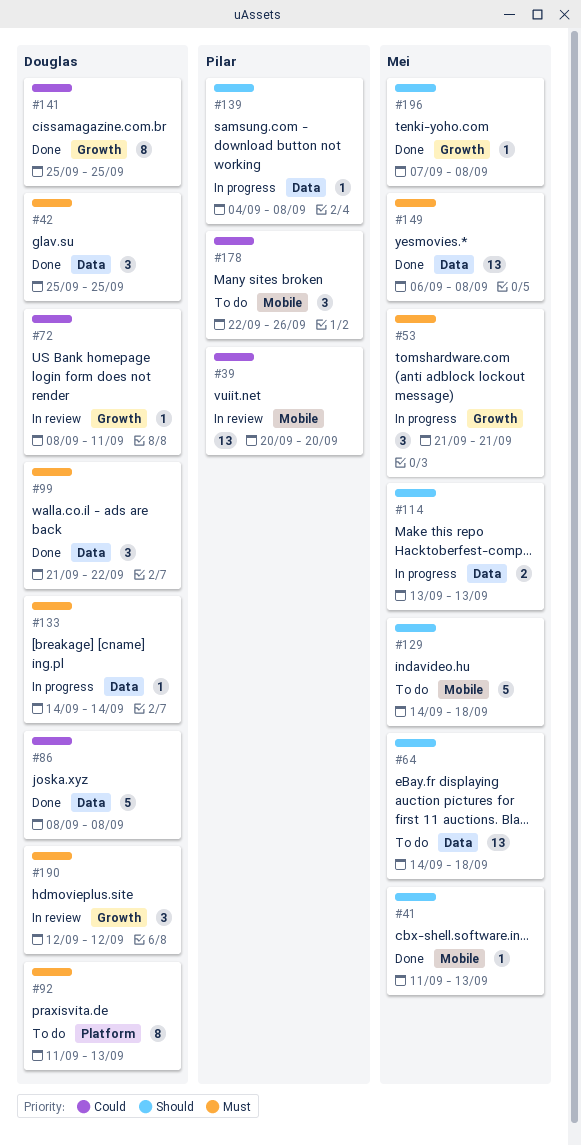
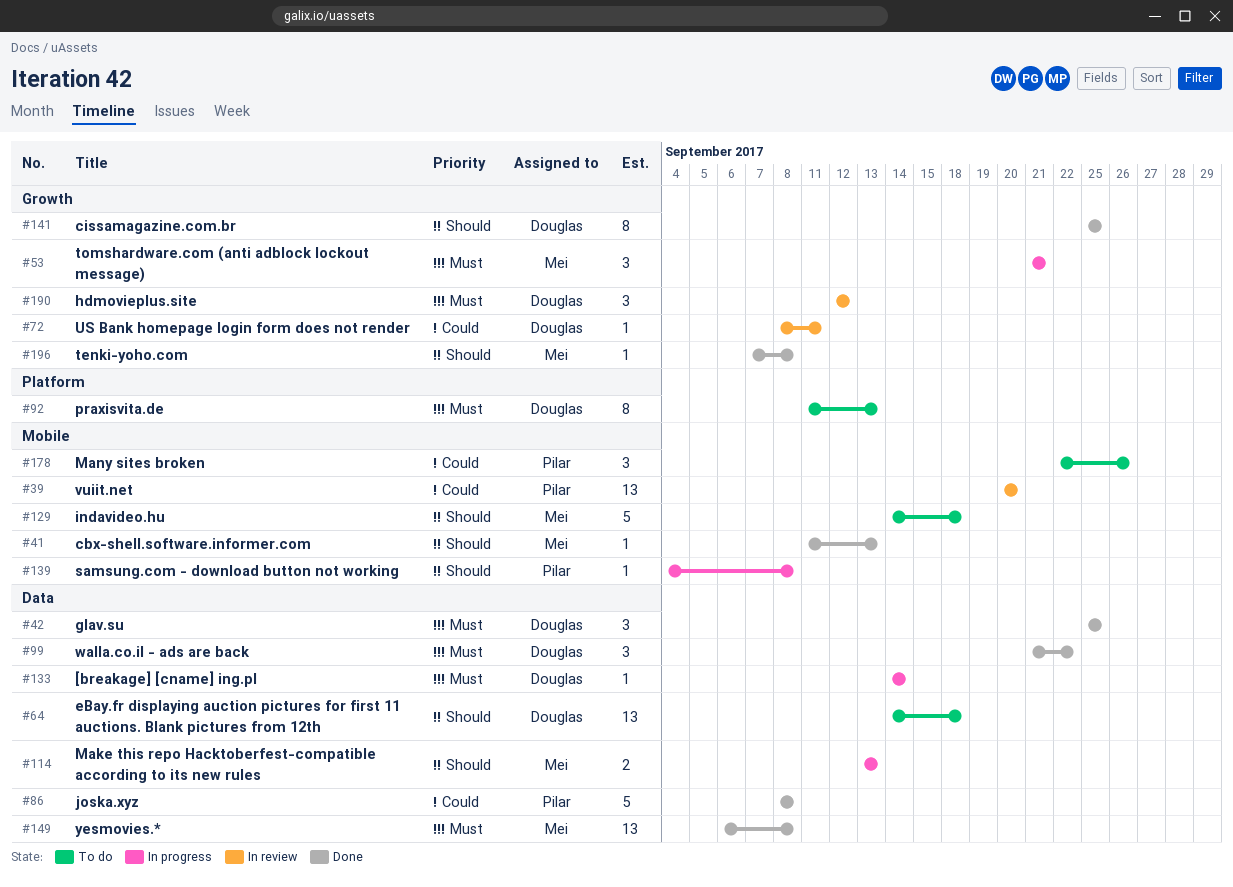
#64, owner: Mei -> Douglas
#86, owner: Douglas -> Pilar
#139, label: Data -> Mobile
#141, priority: Could -> Should

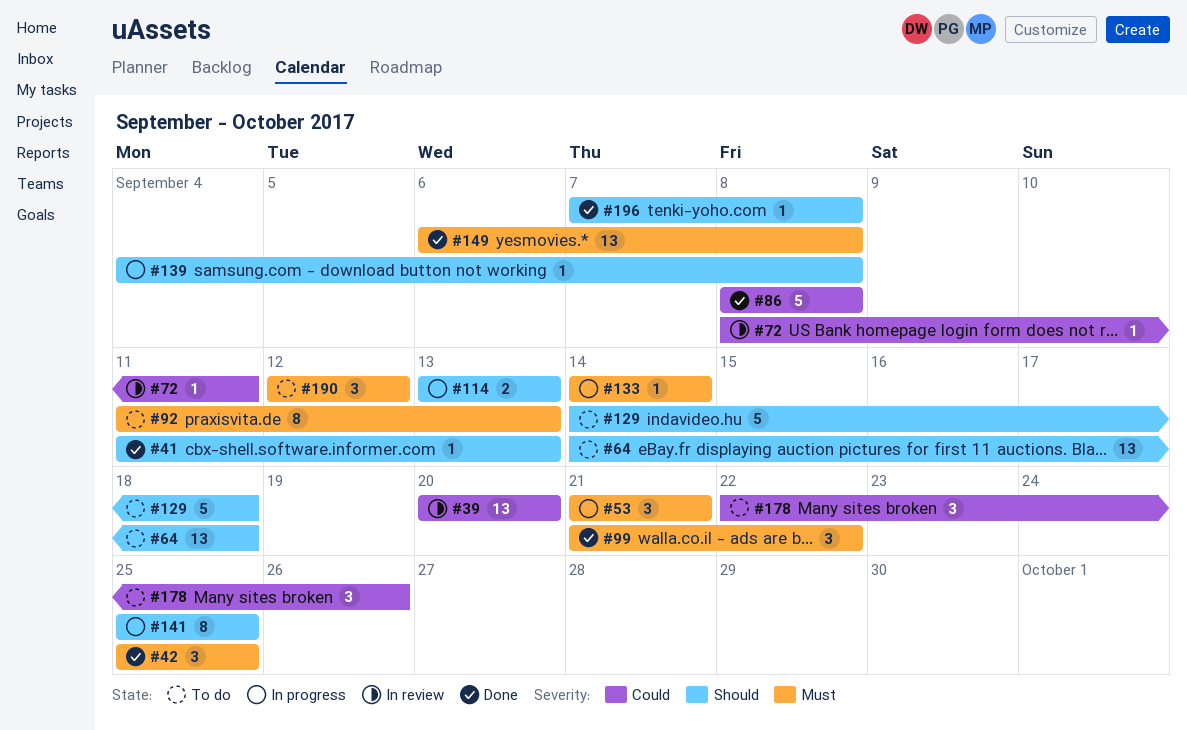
#141, status: Done -> In progress
#190, status: In review -> To do

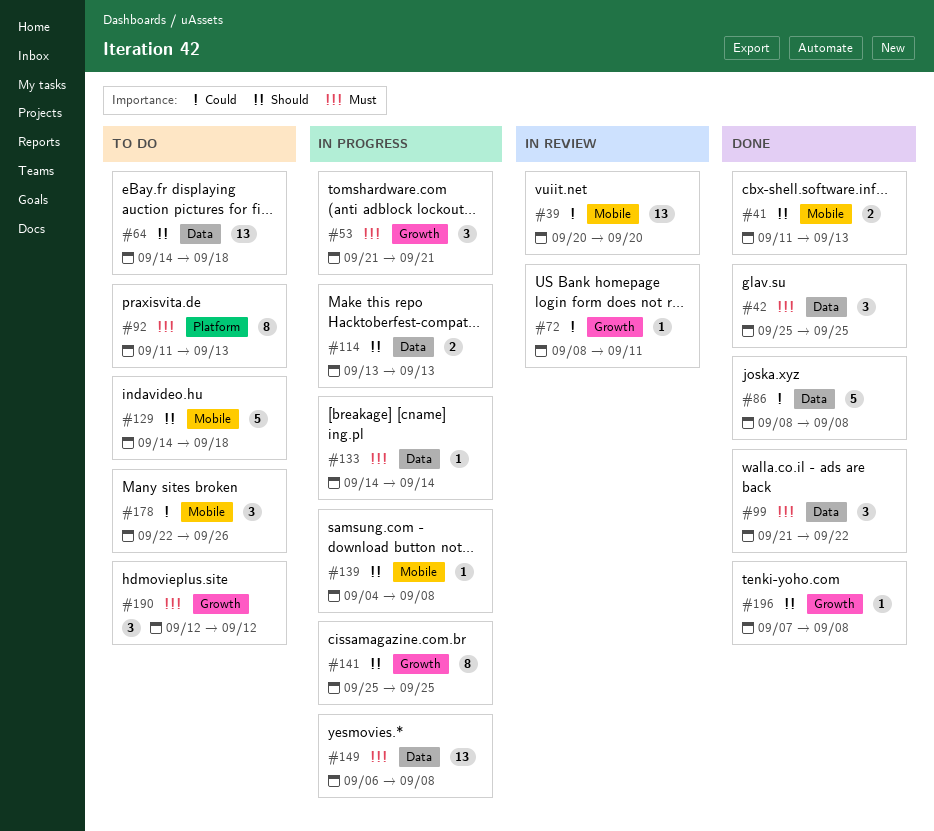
#41, estimate: 1 -> 2
#149, status: Done -> In progress

